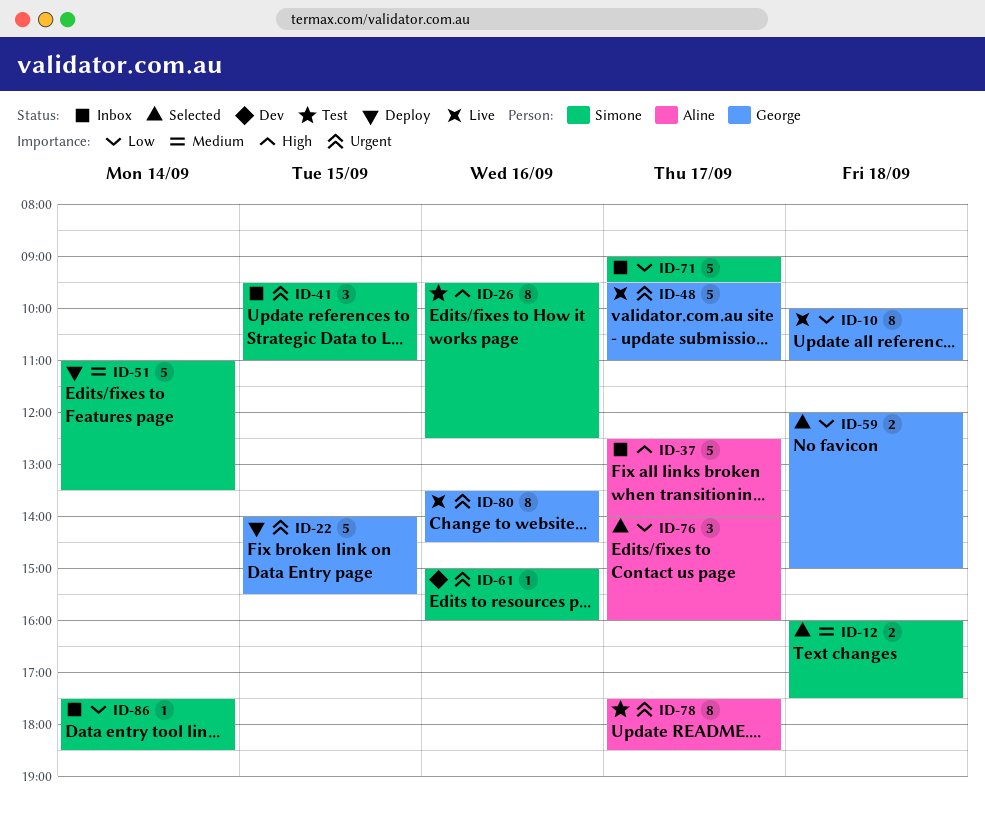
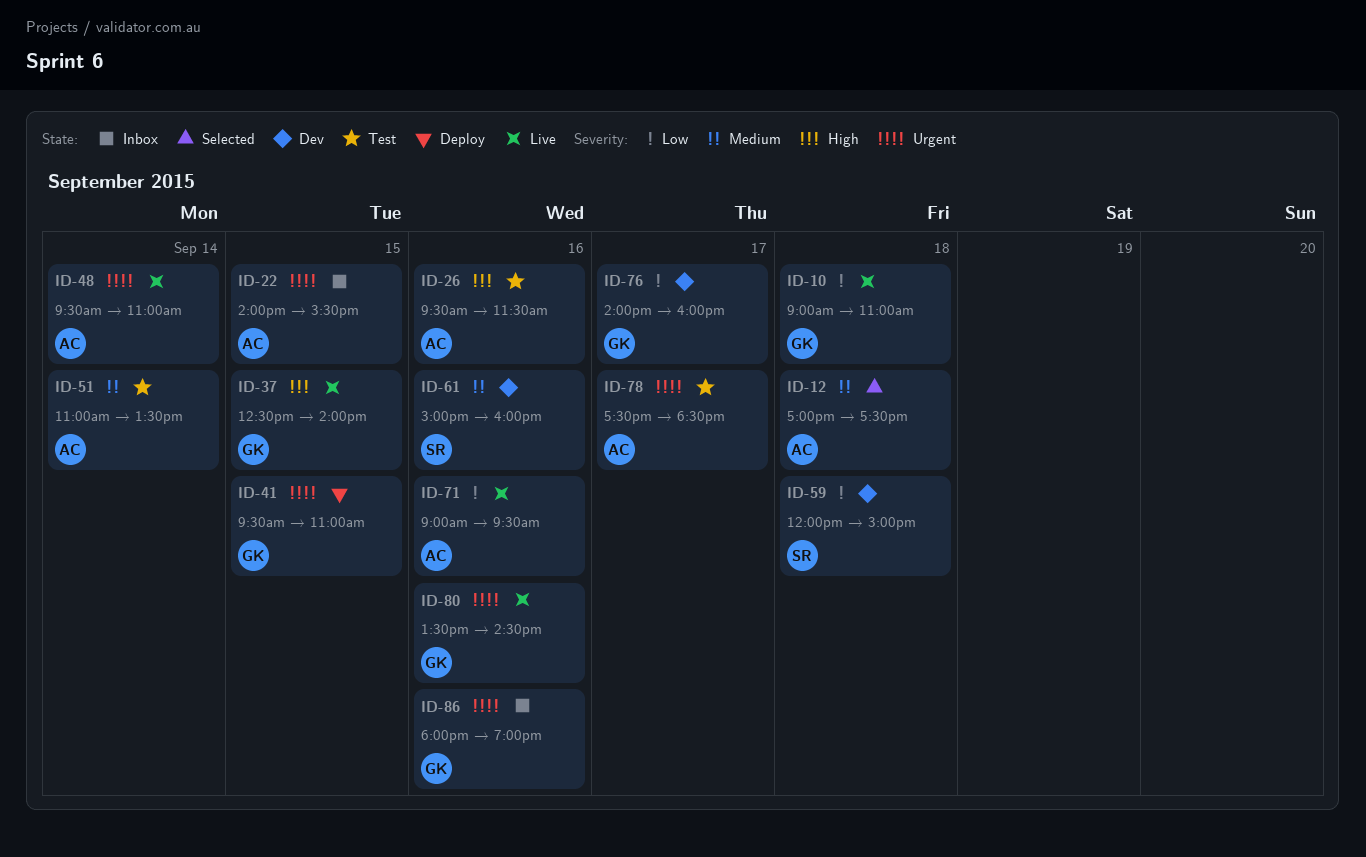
ID-10, begins: 10:00 -> 09:00
ID-12, owner: Simone -> Aline
ID-12, begins: 16:00 -> 17:00
ID-22, status: Deploy -> Inbox
ID-22, owner: George -> Aline
ID-26, owner: Simone -> Aline
ID-26, ends: 12:30 -> 11:30
ID-37, status: Inbox -> Live
ID-37, owner: Aline -> George
ID-37, day: Sep 17 -> Sep 15
ID-41, status: Inbox -> Deploy
ID-41, owner: Simone -> George
ID-48, owner: George -> Aline
ID-48, day: Sep 17 -> Sep 14
ID-51, status: Deploy -> Test
ID-51, owner: Simone -> Aline
ID-59, status: Selected -> Dev
ID-59, owner: George -> Simone
ID-61, priority: Urgent -> Medium
ID-71, status: Inbox -> Live
ID-71, owner: Simone -> Aline
ID-71, day: Sep 17 -> Sep 16
ID-76, status: Selected -> Dev
ID-76, owner: Aline -> George
ID-86, owner: Simone -> George
ID-86, priority: Low -> Urgent
ID-86, day: Sep 14 -> Sep 16
ID-86, begins: 17:30 -> 18:00
ID-86, ends: 18:30 -> 19:00

